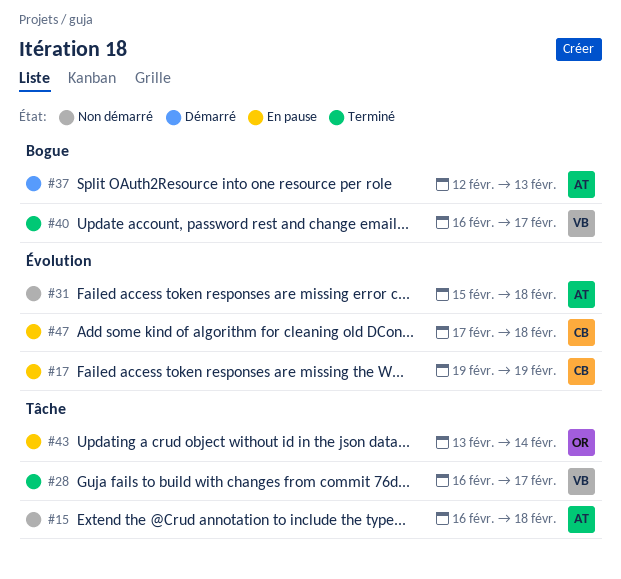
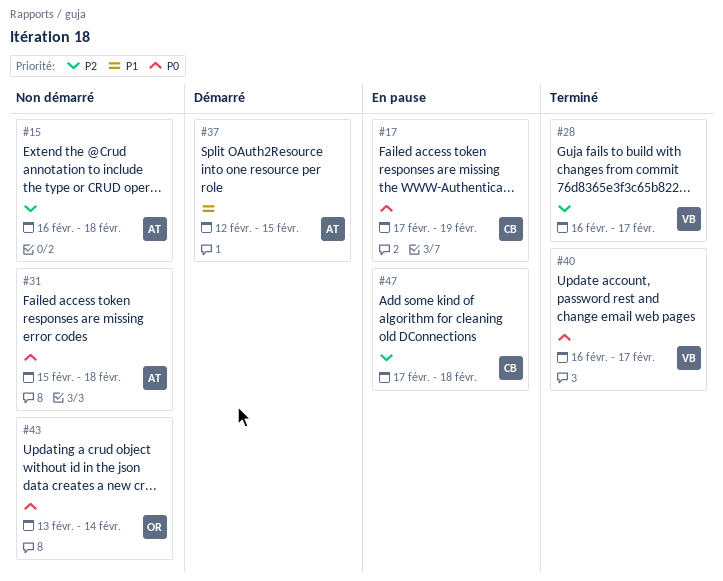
#17, start: Feb 19 -> Feb 17
#37, due: Feb 13 -> Feb 15
#43, status: En pause -> Non démarré

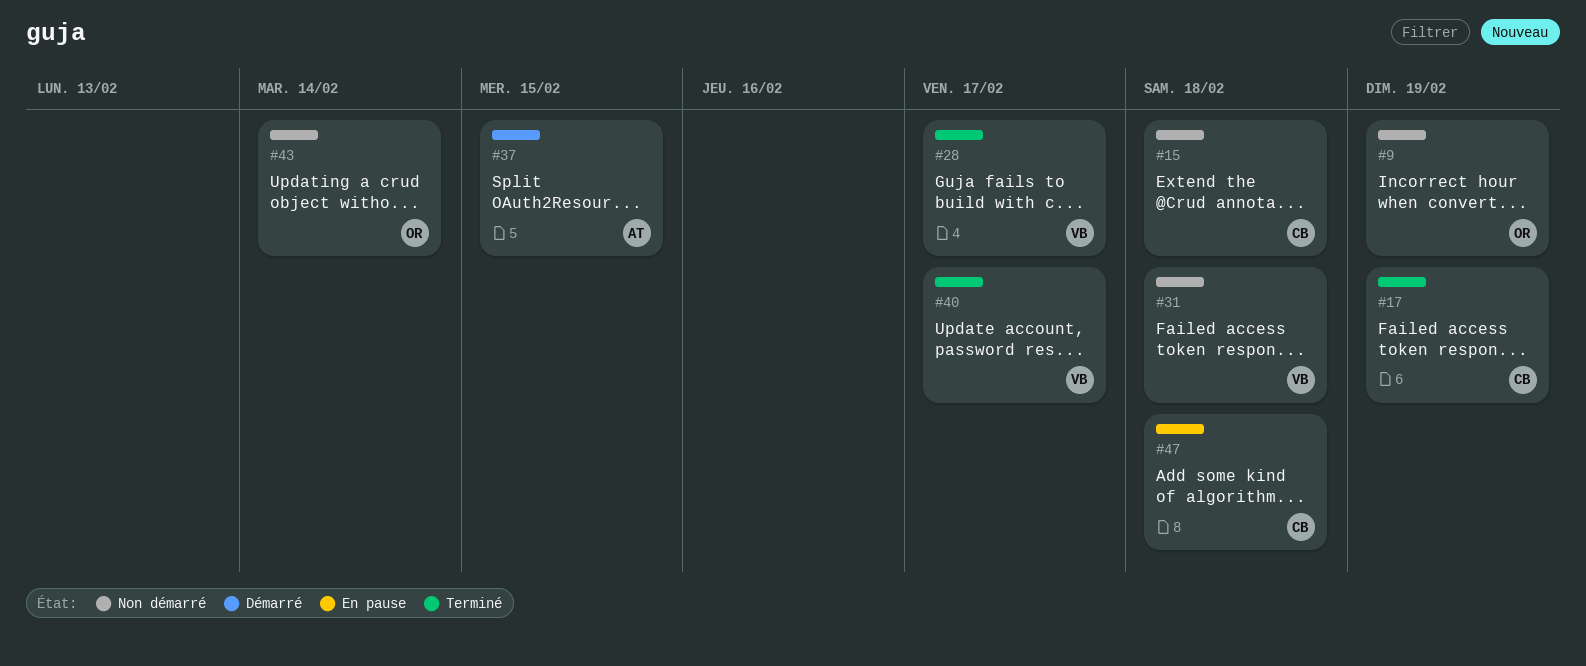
#9: none -> present
#15, owner: AT -> CB
#17, status: En pause -> Terminé
#31, owner: AT -> VB

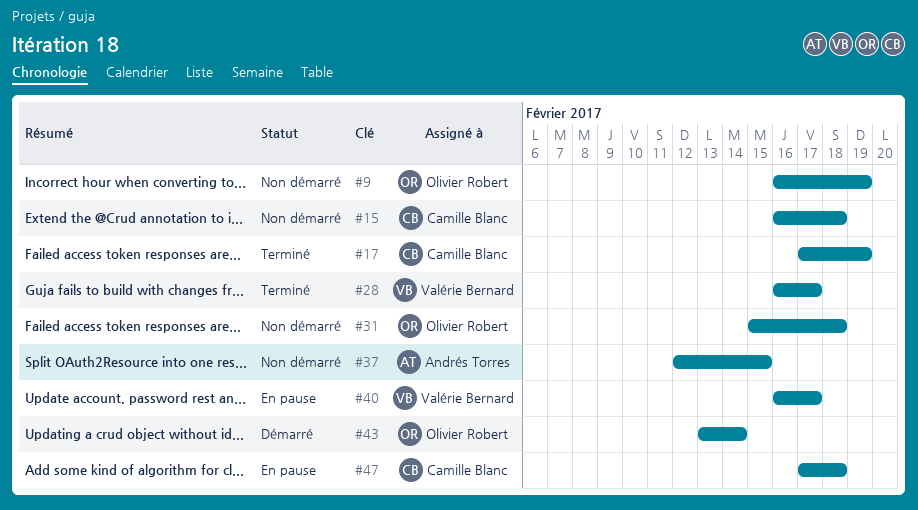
#31, owner: Valérie Bernard -> Olivier Robert
#37, status: Démarré -> Non démarré
#40, status: Terminé -> En pause
#43, status: Non démarré -> Démarré

